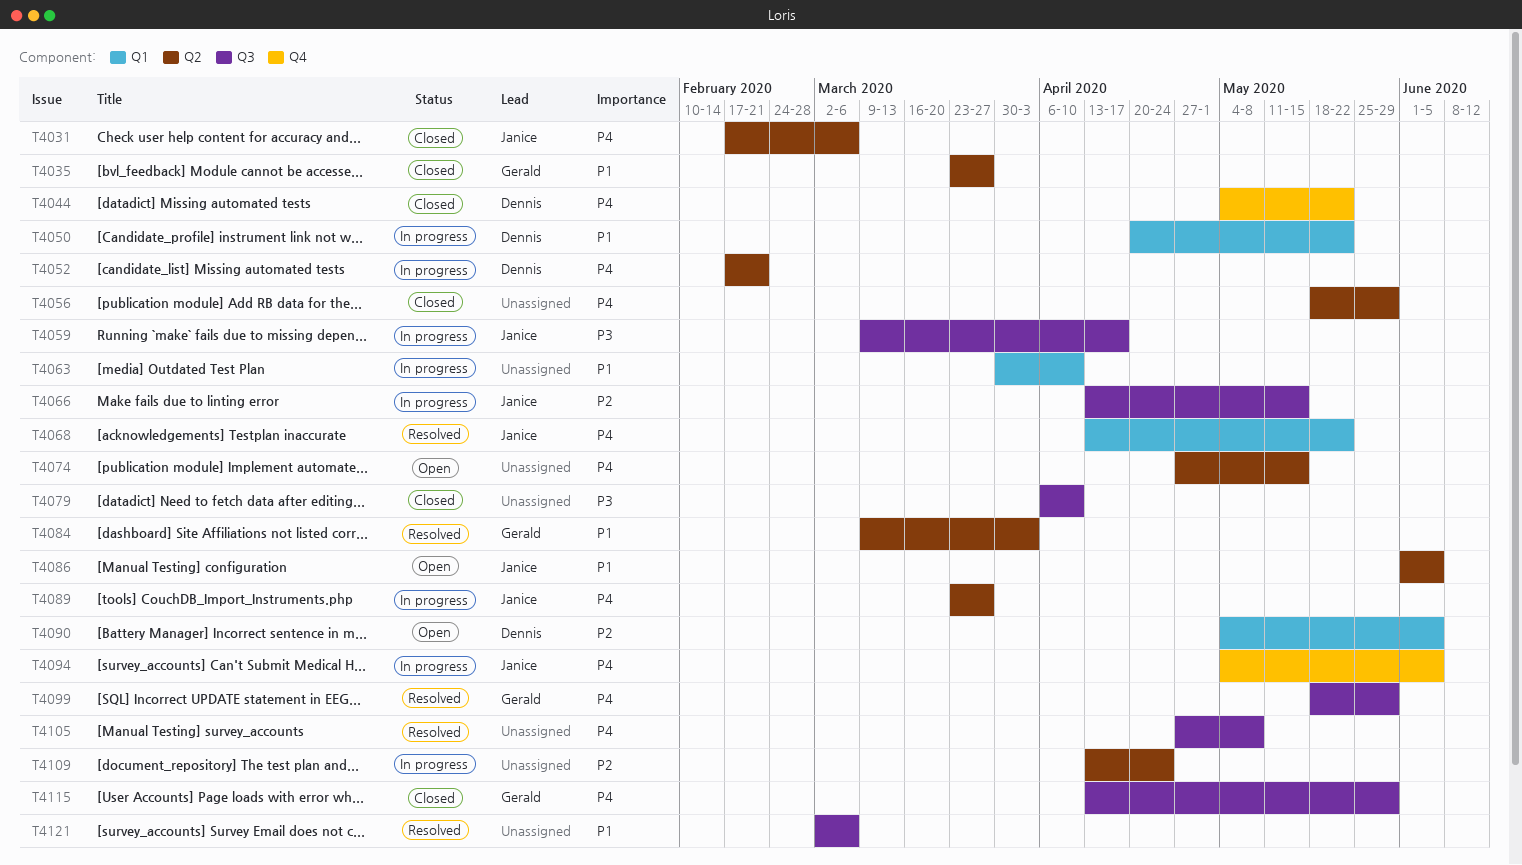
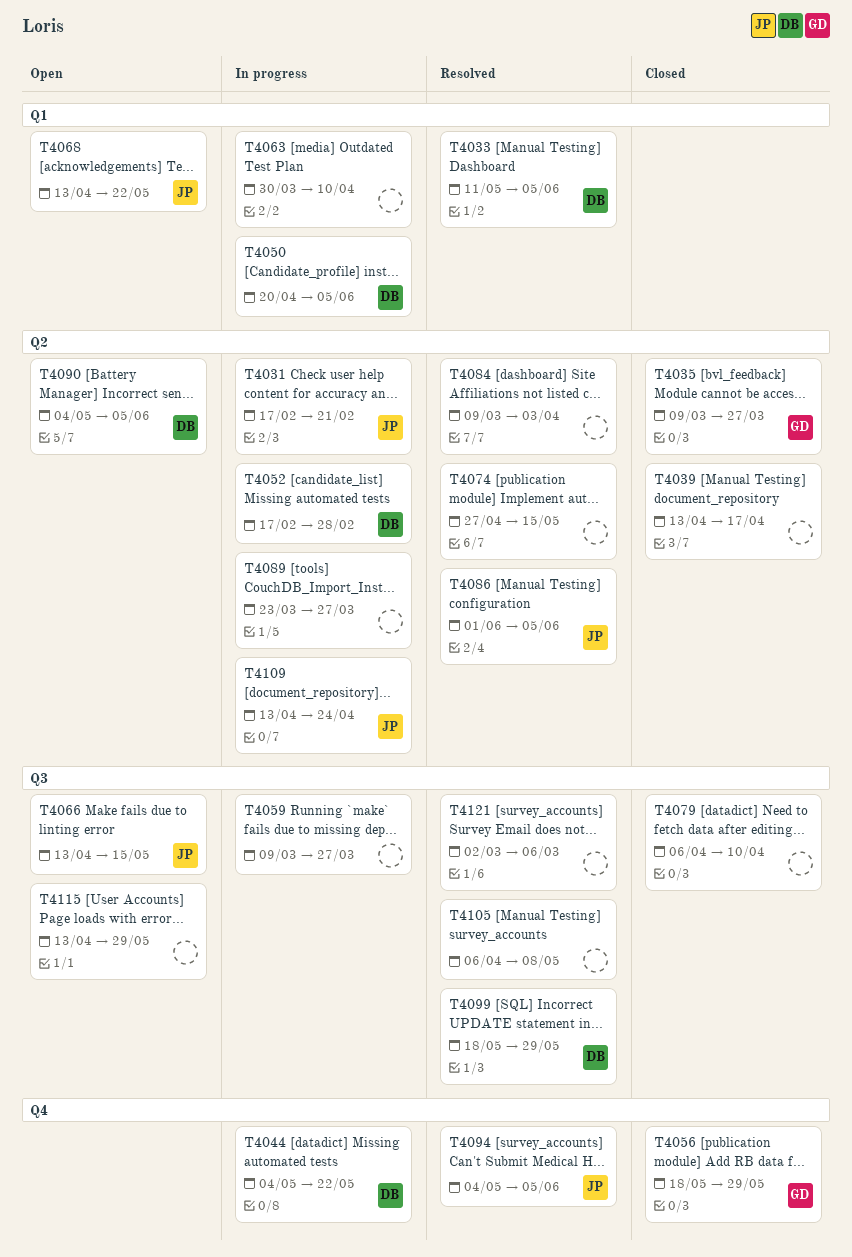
T4031, status: Closed -> In progress
T4031, due: Mar 6 -> Feb 21
T4033: none -> present
T4035, start: Mar 23 -> Mar 9
T4039: none -> present
T4044, status: Closed -> In progress
T4050, due: May 22 -> Jun 5
T4052, due: Feb 21 -> Feb 28
T4056, owner: none -> Gerald
T4056, label: Q2 -> Q4
T4059, owner: Janice -> none
T4059, due: Apr 17 -> Mar 27
T4066, status: In progress -> Open
T4068, status: Resolved -> Open
T4074, status: Open -> Resolved
T4084, owner: Gerald -> none
T4086, status: Open -> Resolved
T4089, owner: Janice -> none
T4090, label: Q1 -> Q2
T4094, status: In progress -> Resolved
T4099, owner: Gerald -> Dennis
T4105, start: Apr 27 -> Apr 6
T4109, owner: none -> Janice
T4115, status: Closed -> Open
T4115, owner: Gerald -> none

